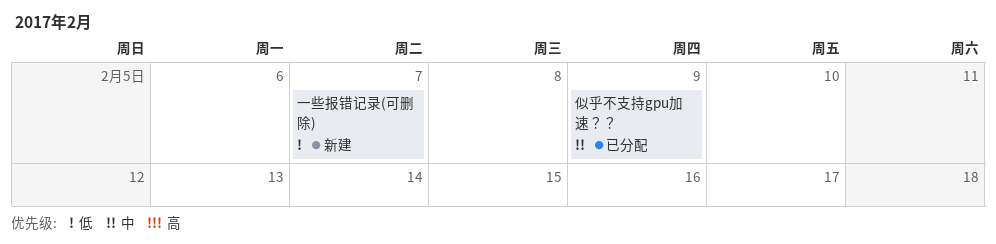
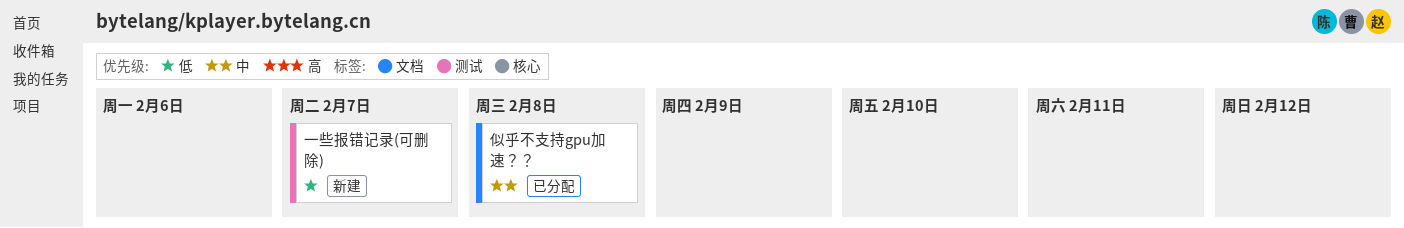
似乎不支持gpu加速？？, due: Feb 9 -> Feb 8

